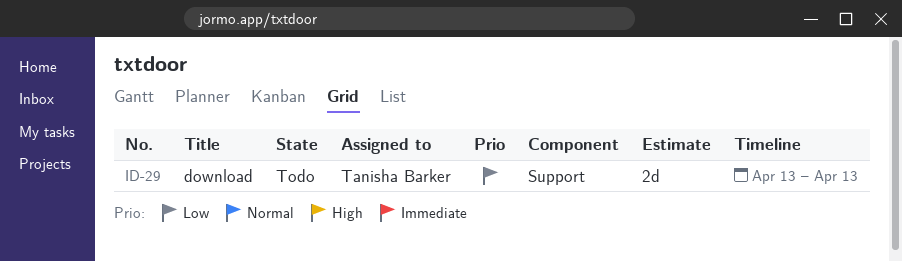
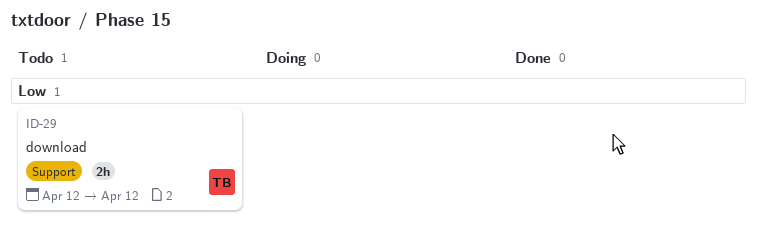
ID-29, estimate: 2d -> 2h
ID-29, start: Apr 13 -> Apr 12
ID-29, due: Apr 13 -> Apr 12

